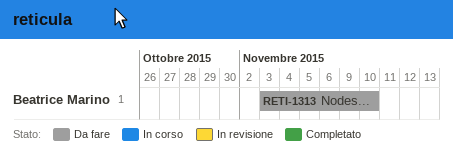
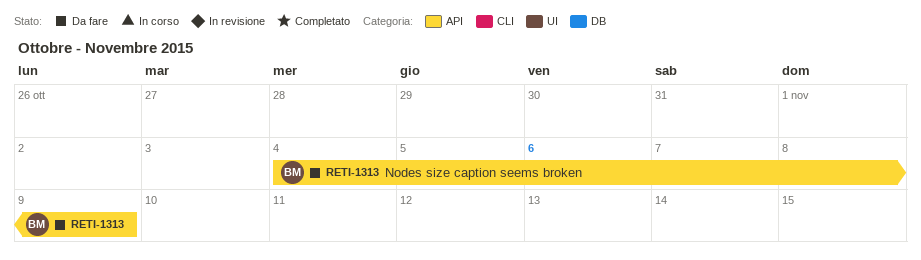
RETI-1313, start: Nov 3 -> Nov 4
RETI-1313, due: Nov 10 -> Nov 9

